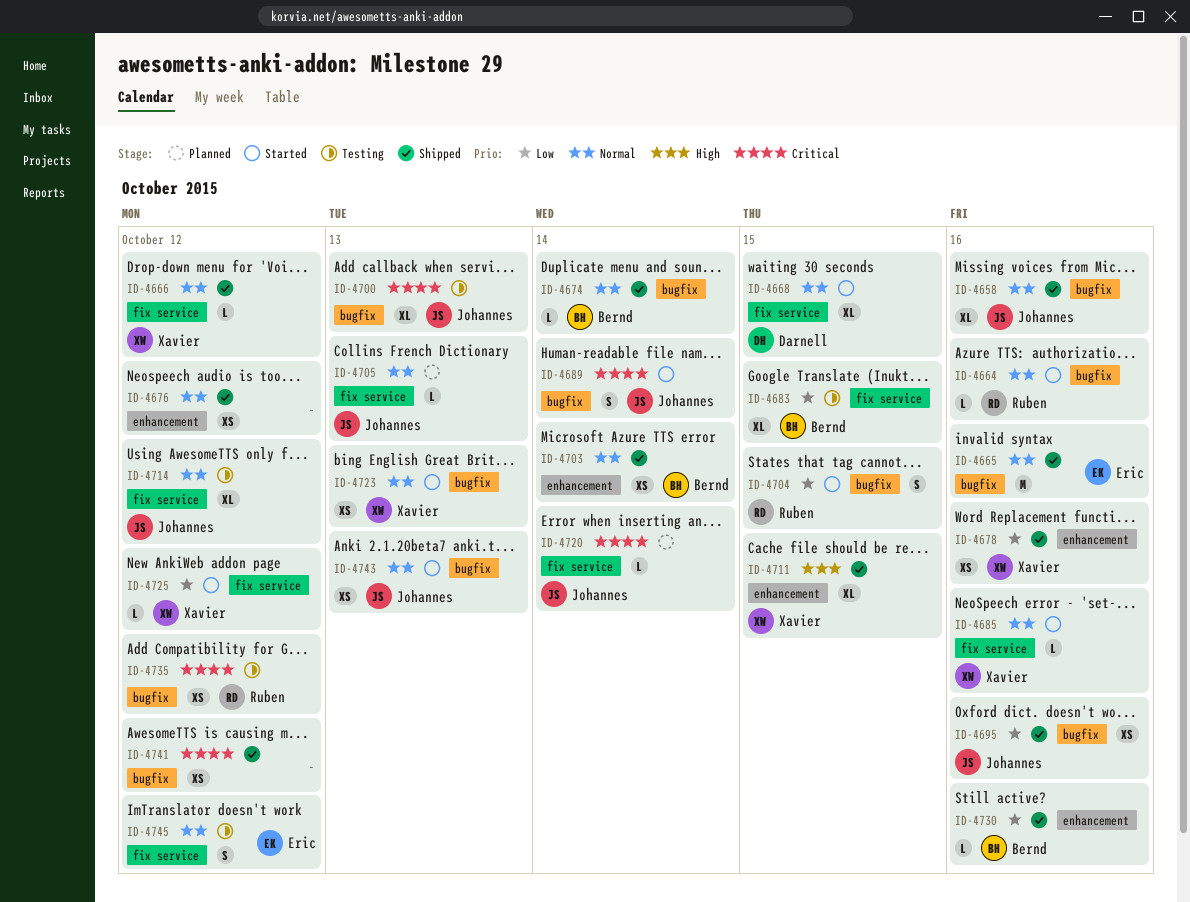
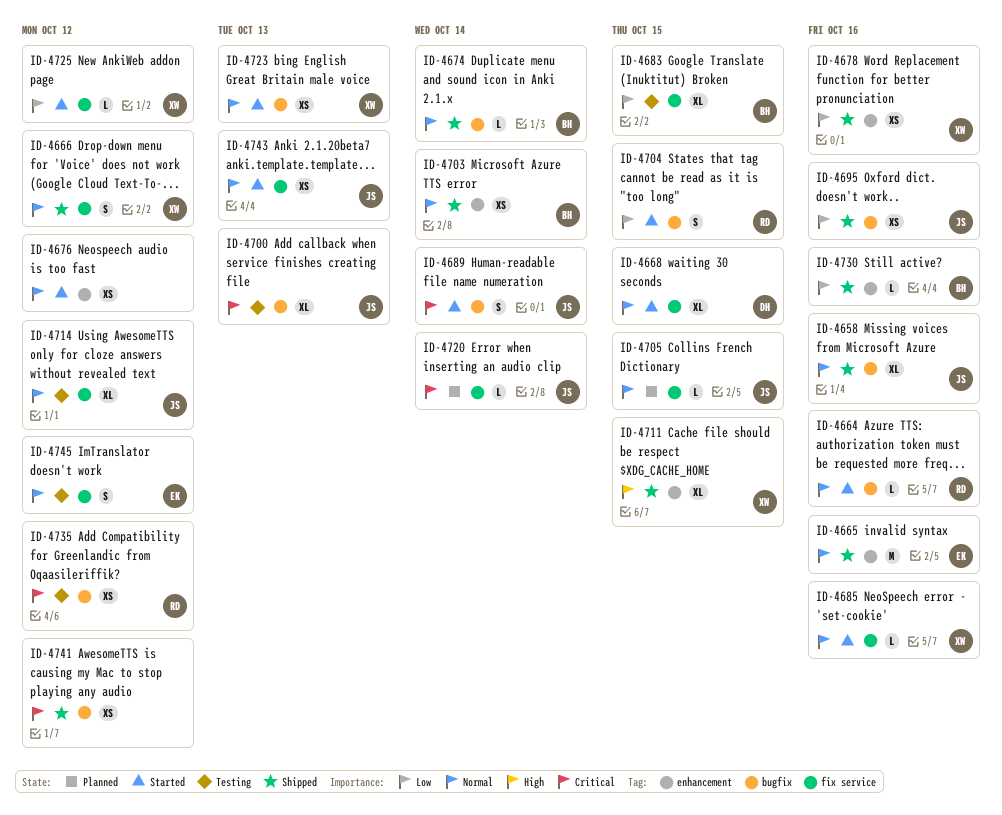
ID-4665, label: bugfix -> enhancement
ID-4666, estimate: L -> S
ID-4676, status: Shipped -> Started
ID-4705, due: Oct 13 -> Oct 15
ID-4743, label: bugfix -> fix service

